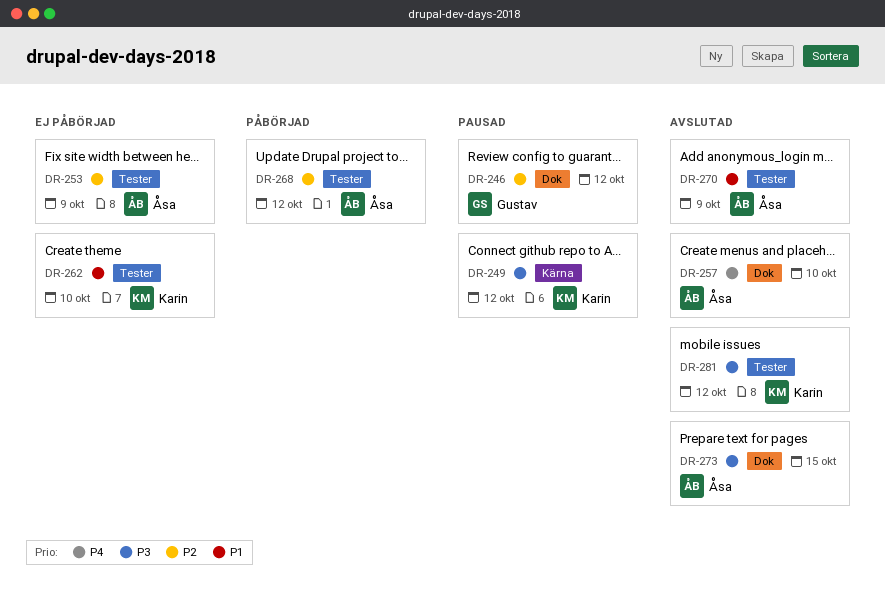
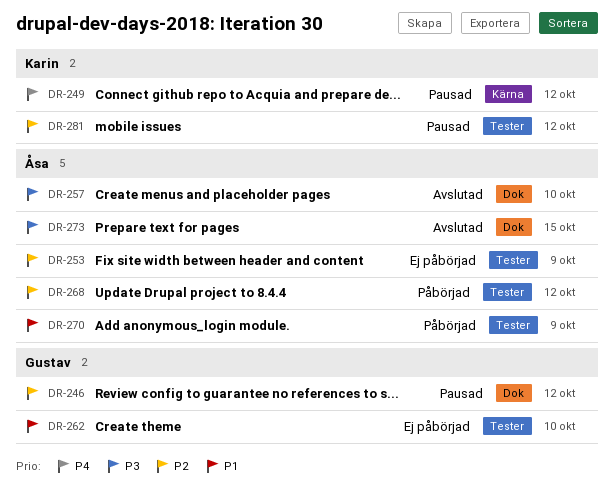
DR-249, priority: P3 -> P4
DR-257, priority: P4 -> P3
DR-262, owner: Karin -> Gustav
DR-270, status: Avslutad -> Påbörjad
DR-281, status: Avslutad -> Pausad
DR-281, priority: P3 -> P2

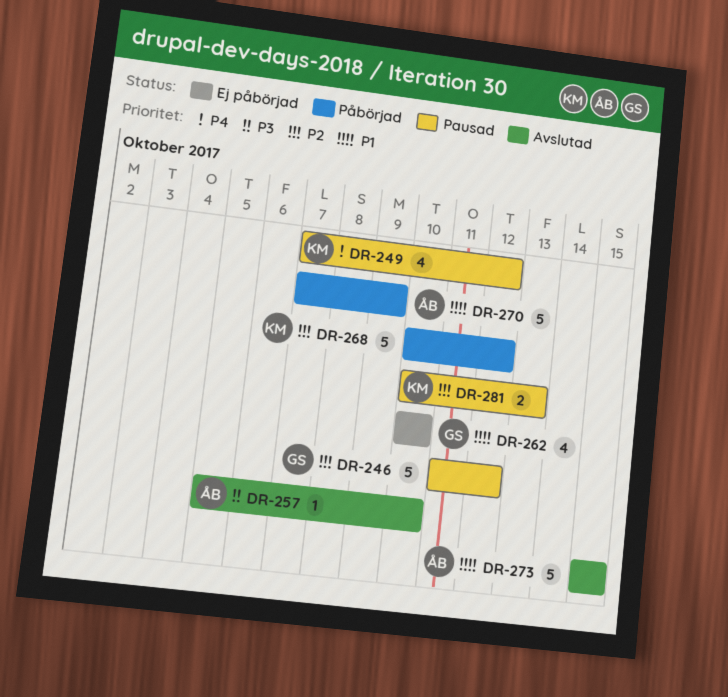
DR-253: present -> none
DR-268, owner: Åsa -> Karin
DR-273, priority: P3 -> P1
DR-281, due: Oct 12 -> Oct 13

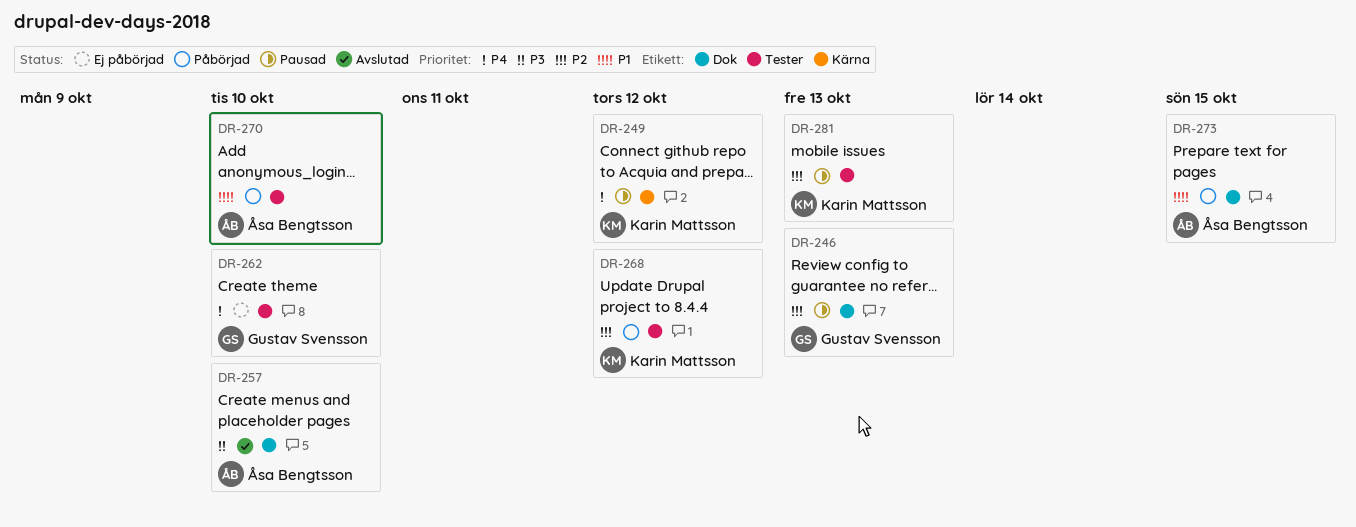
DR-246, due: Oct 12 -> Oct 13
DR-262, priority: P1 -> P4
DR-270, due: Oct 9 -> Oct 10
DR-273, status: Avslutad -> Påbörjad

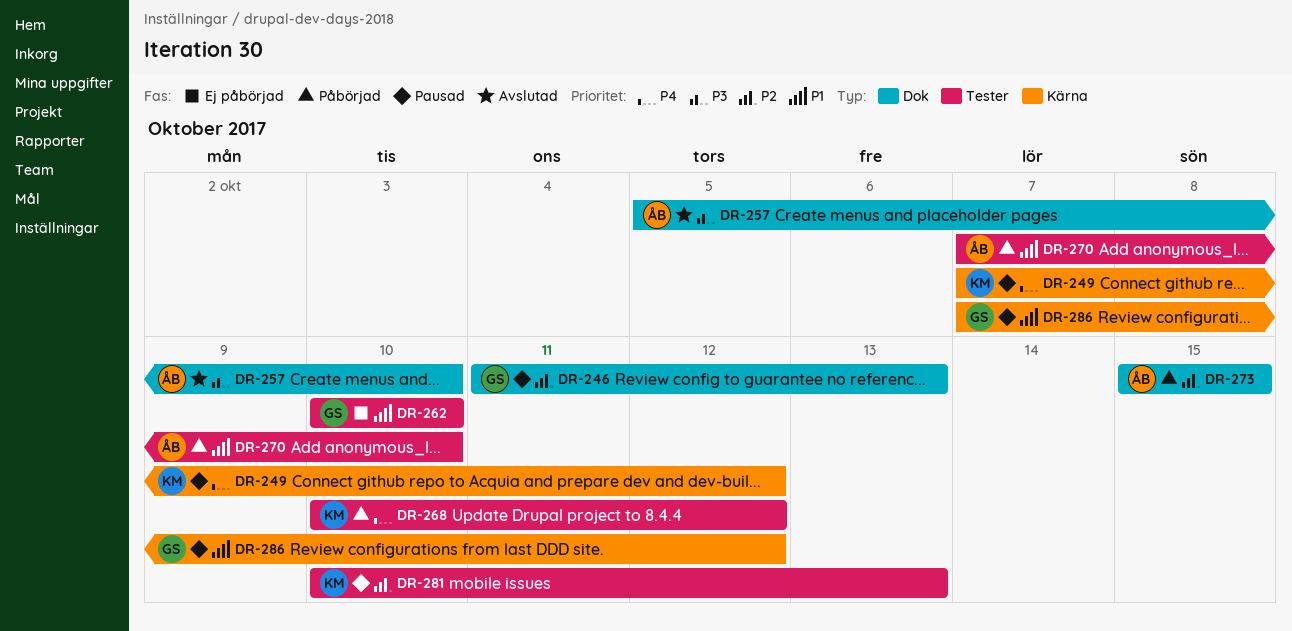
DR-262, priority: P4 -> P1
DR-268, priority: P2 -> P4
DR-273, priority: P1 -> P2
DR-286: none -> present

